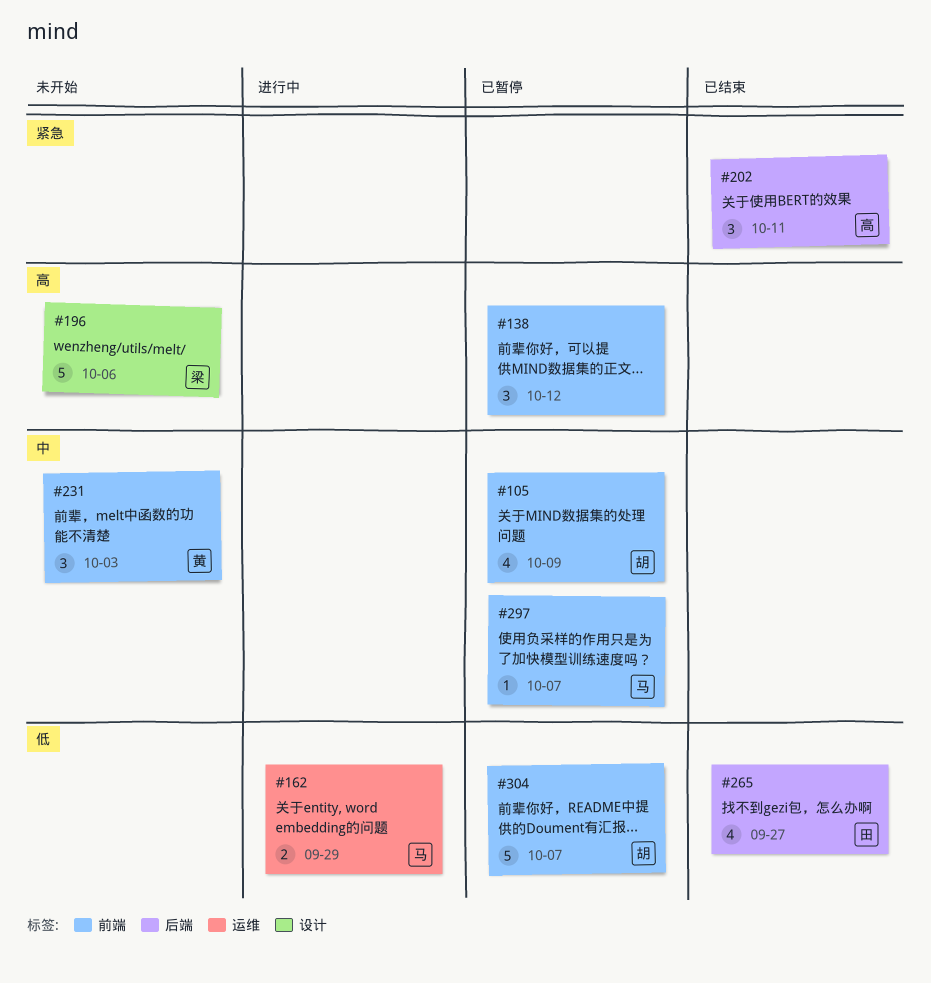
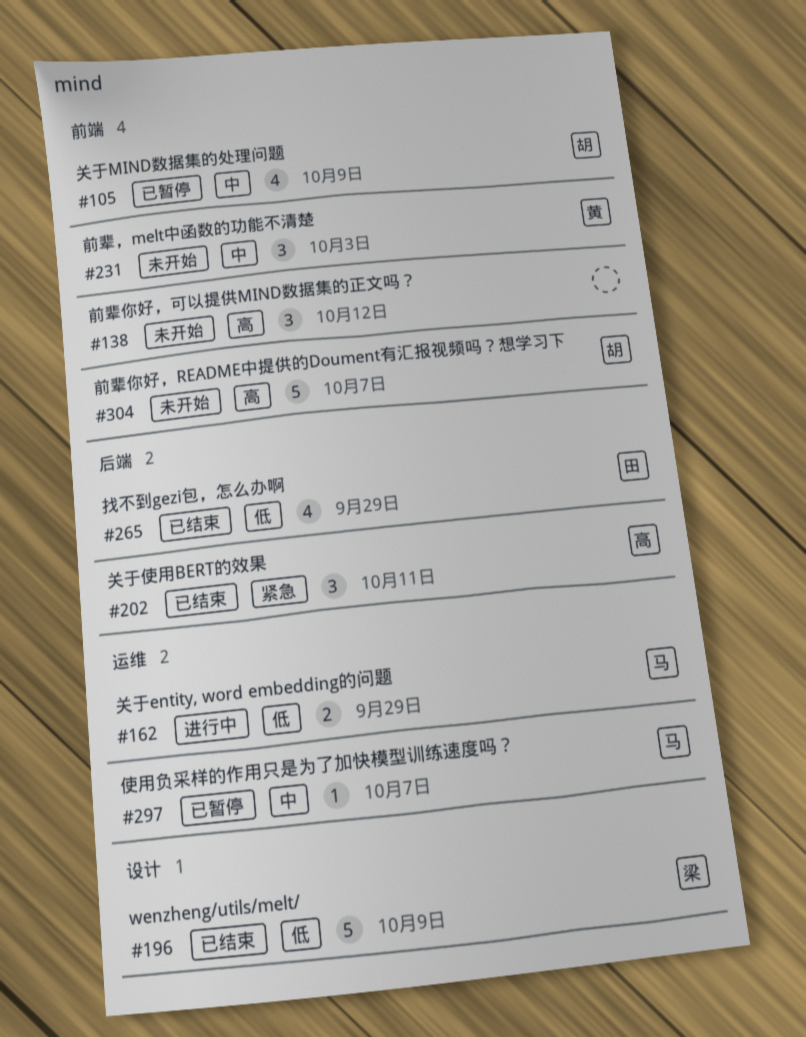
#138, status: 已暂停 -> 未开始
#196, status: 未开始 -> 已结束
#196, priority: 高 -> 低
#196, due: Oct 6 -> Oct 9
#265, due: Sep 27 -> Sep 29
#297, label: 前端 -> 运维
#304, status: 已暂停 -> 未开始
#304, priority: 低 -> 高

